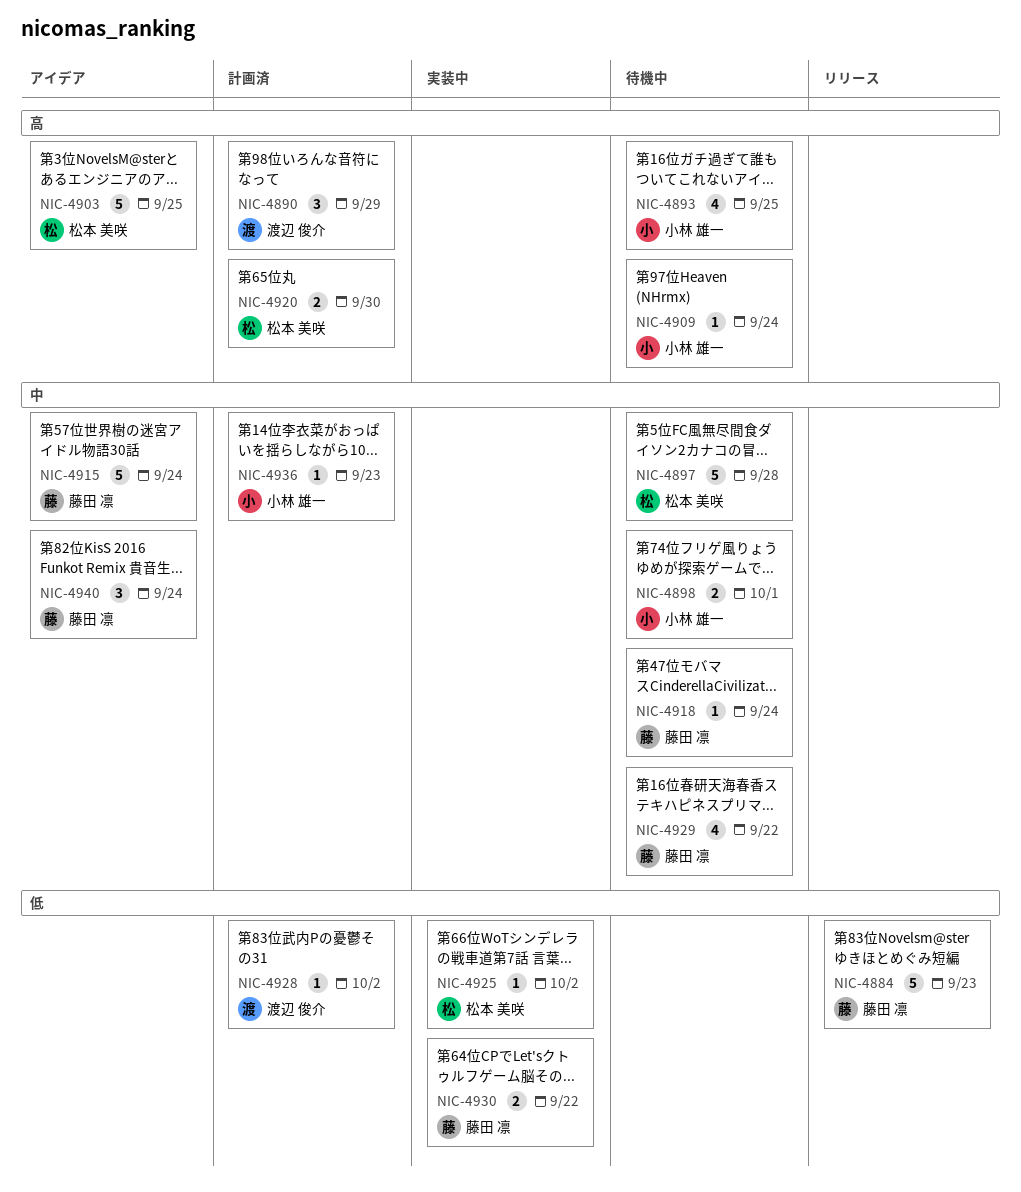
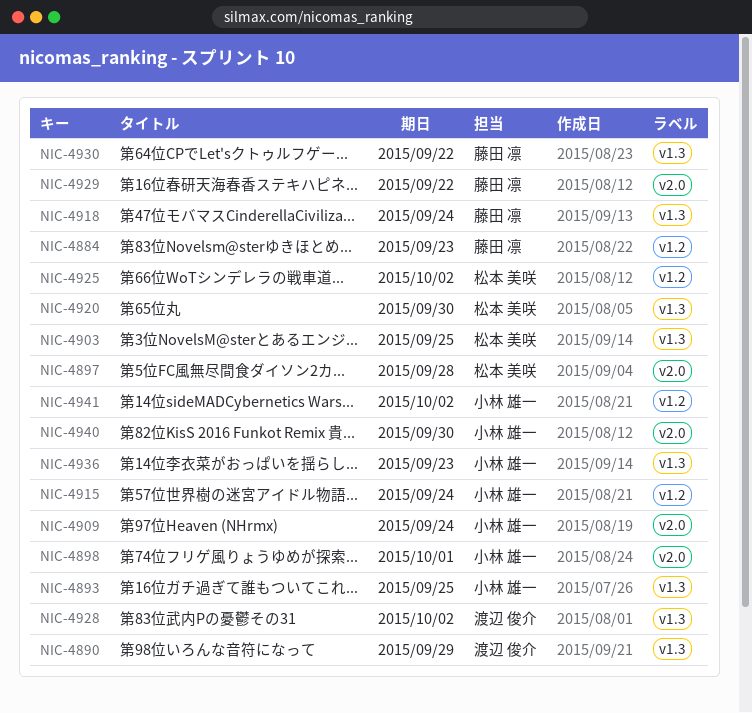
NIC-4915, owner: 藤田 凛 -> 小林 雄一
NIC-4940, owner: 藤田 凛 -> 小林 雄一
NIC-4940, due: Sep 24 -> Sep 30
NIC-4941: none -> present

